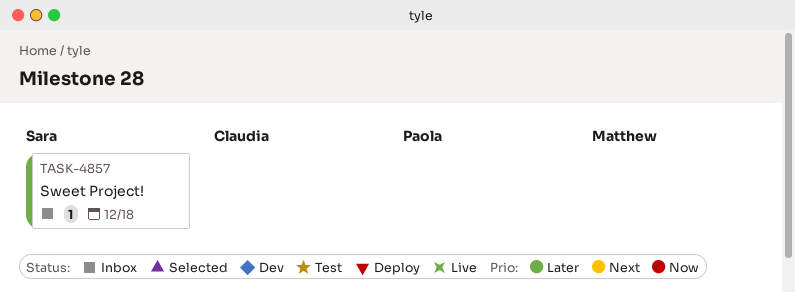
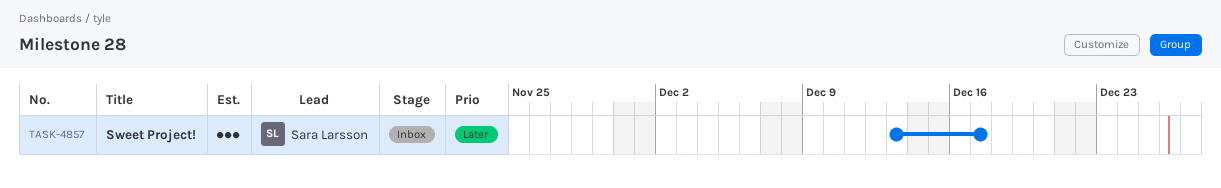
TASK-4857, estimate: 1 -> 3
TASK-4857, due: Dec 18 -> Dec 17

